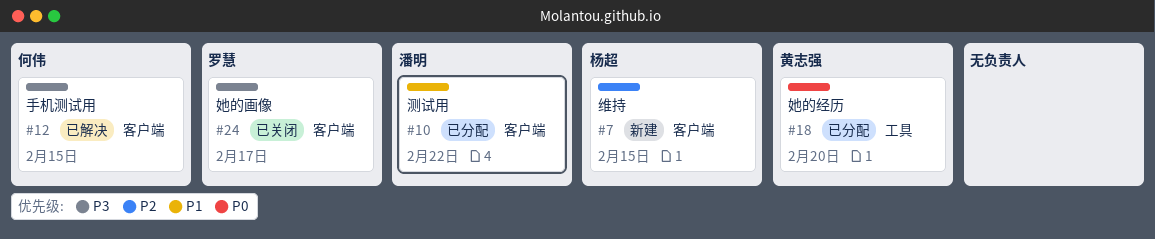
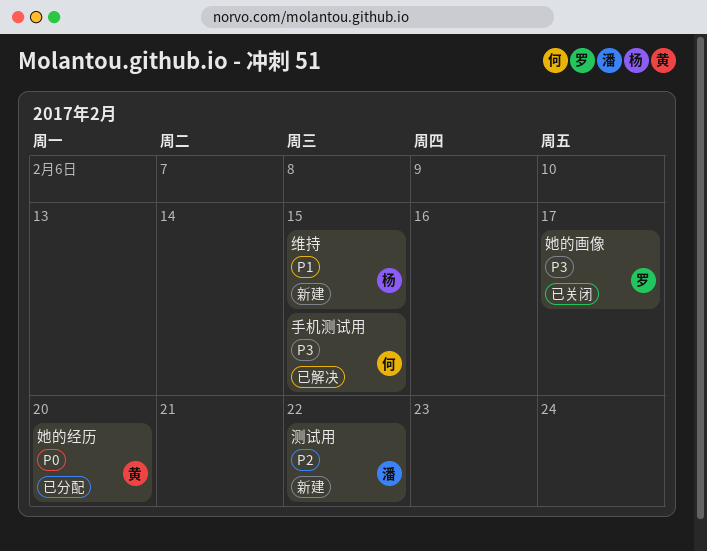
测试用, status: 已分配 -> 新建
测试用, priority: P1 -> P2
维持, priority: P2 -> P1

